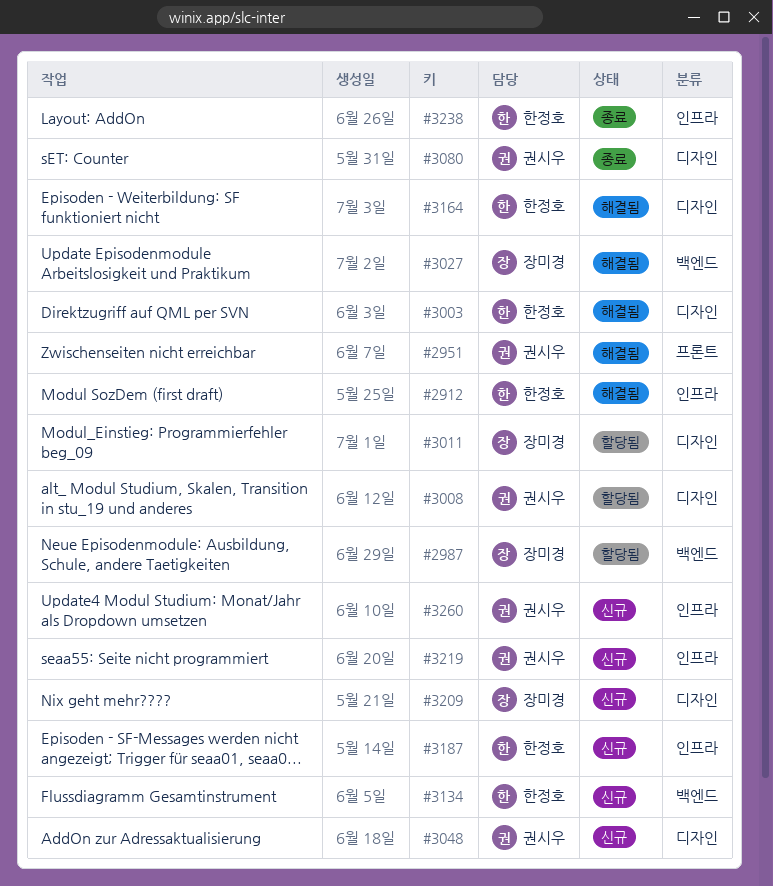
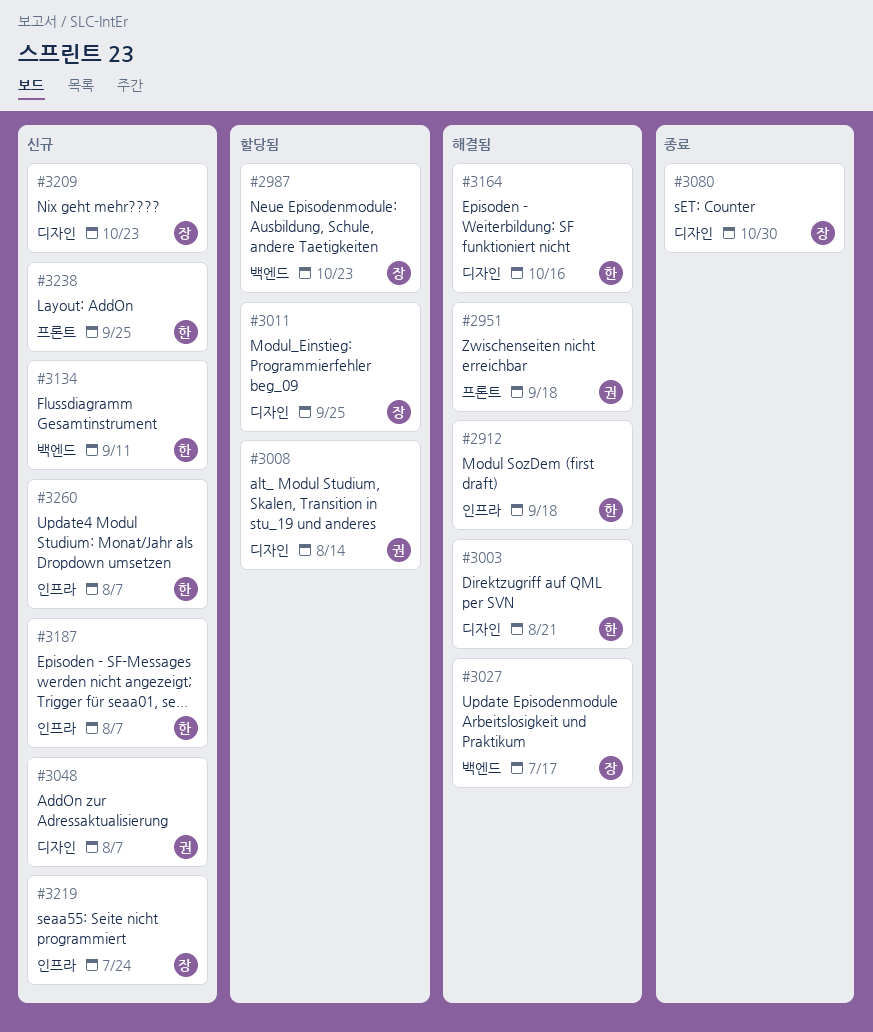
#3080, owner: 권시우 -> 장미경
#3219, owner: 권시우 -> 장미경
#3238, status: 종료 -> 신규
#3238, label: 인프라 -> 프론트
#3260, owner: 권시우 -> 한정호

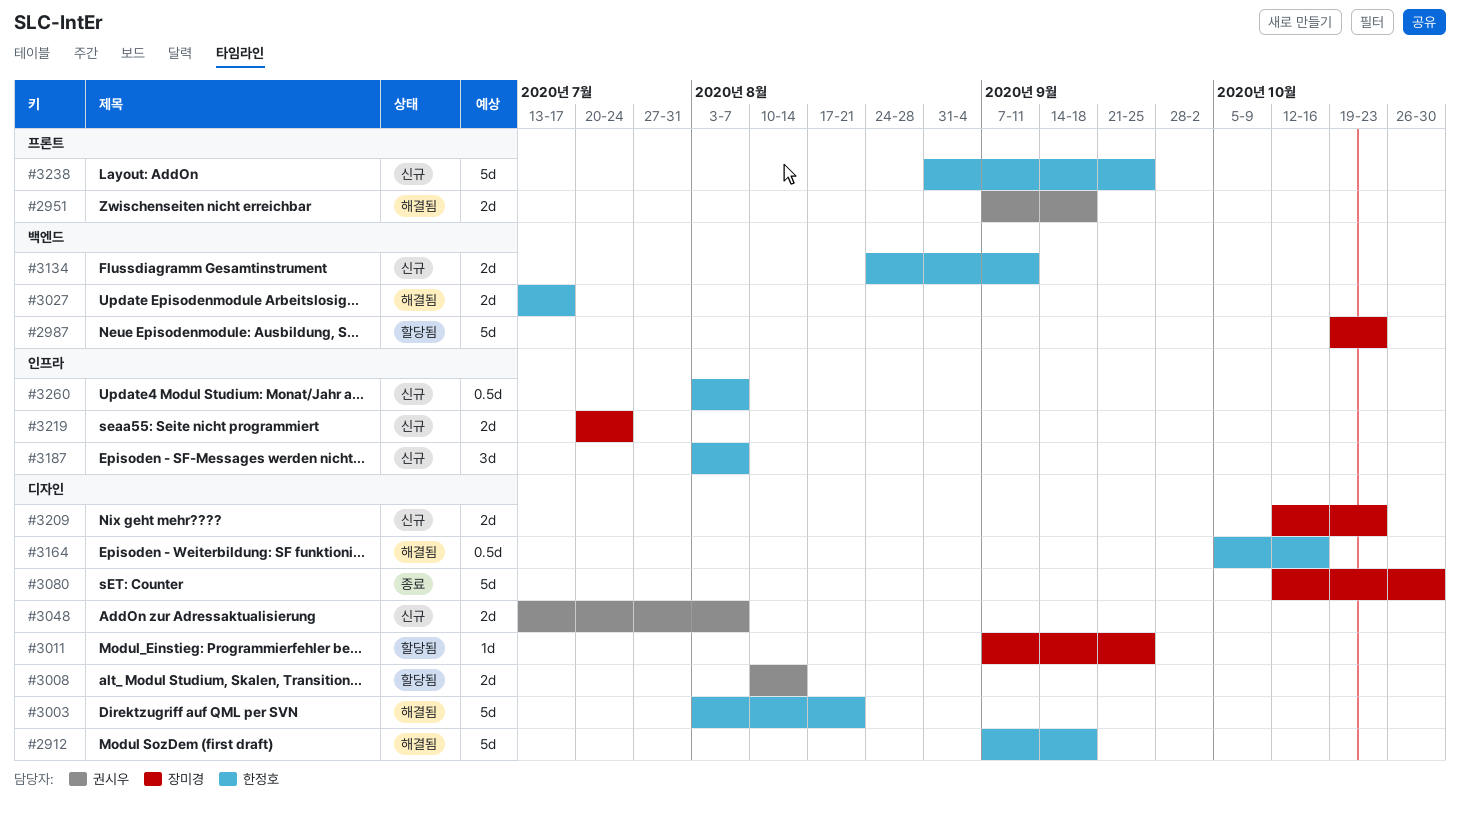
#2912, label: 인프라 -> 디자인
#3027, owner: 장미경 -> 한정호

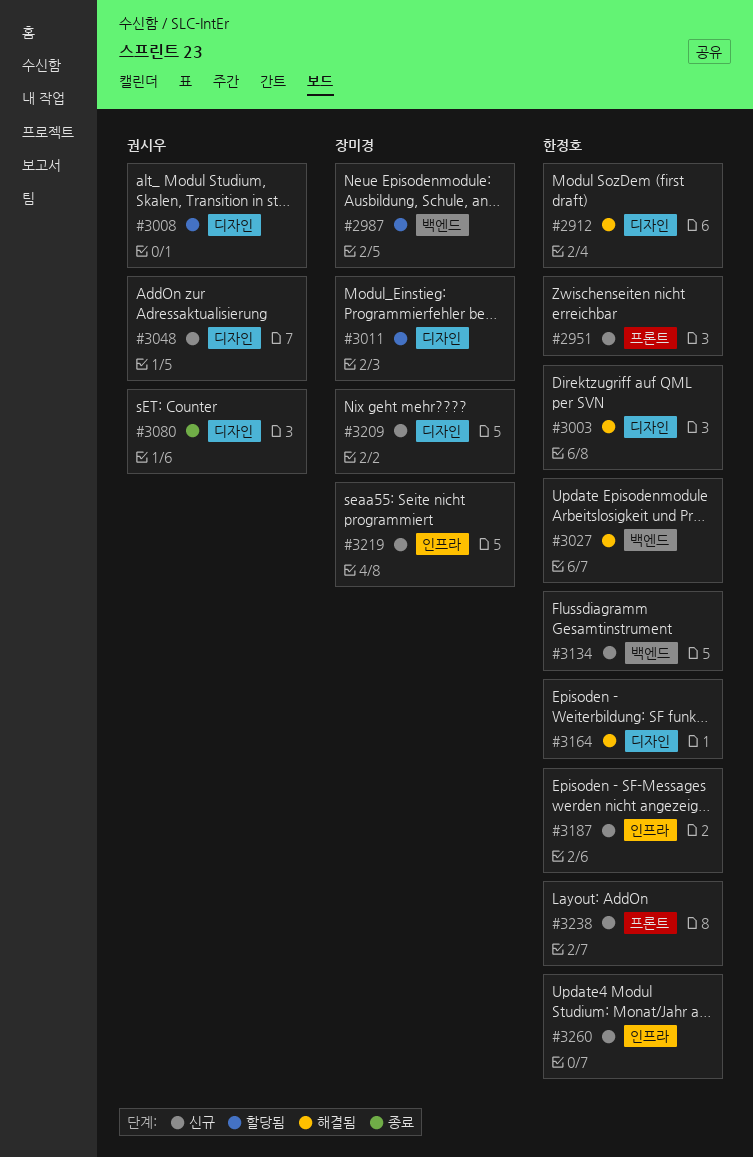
#2951, status: 해결됨 -> 신규
#2951, owner: 권시우 -> 한정호
#3080, owner: 장미경 -> 권시우

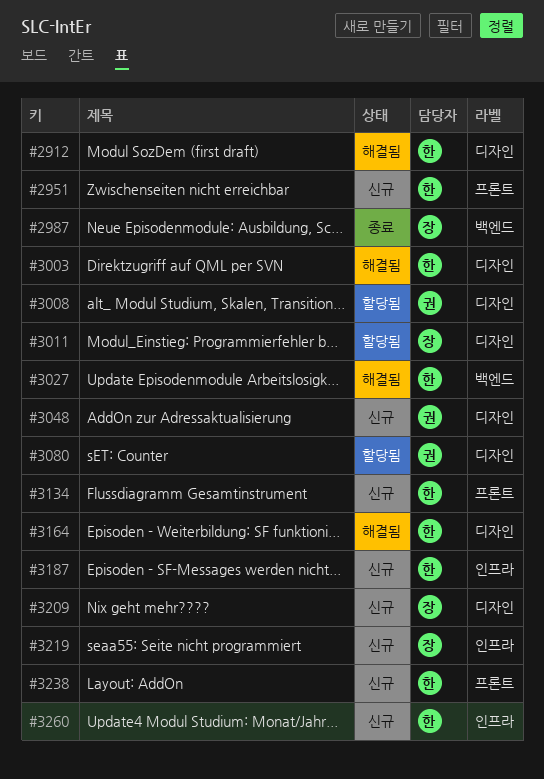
#2987, status: 할당됨 -> 종료
#3080, status: 종료 -> 할당됨
#3134, label: 백엔드 -> 프론트

